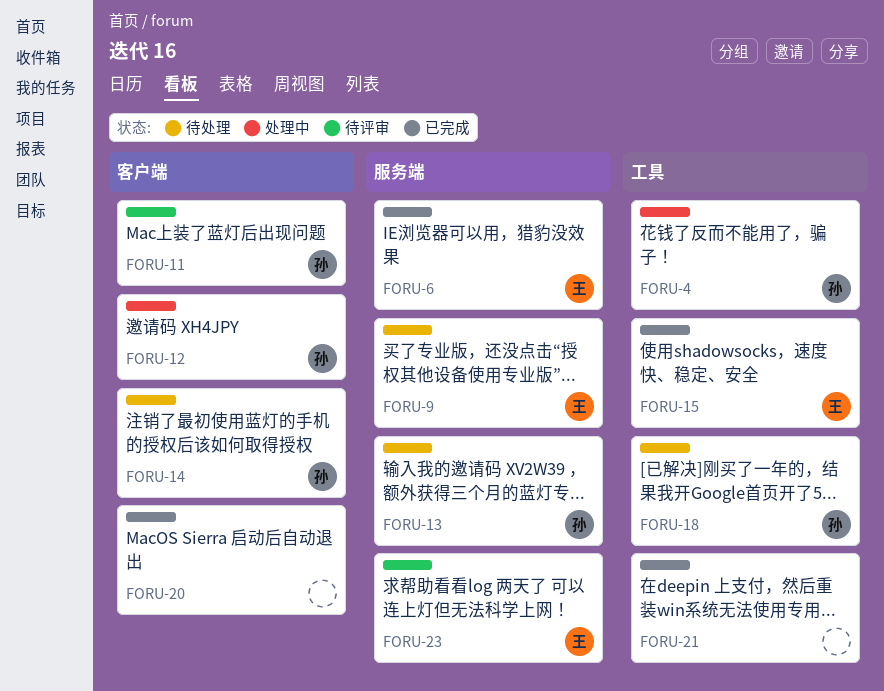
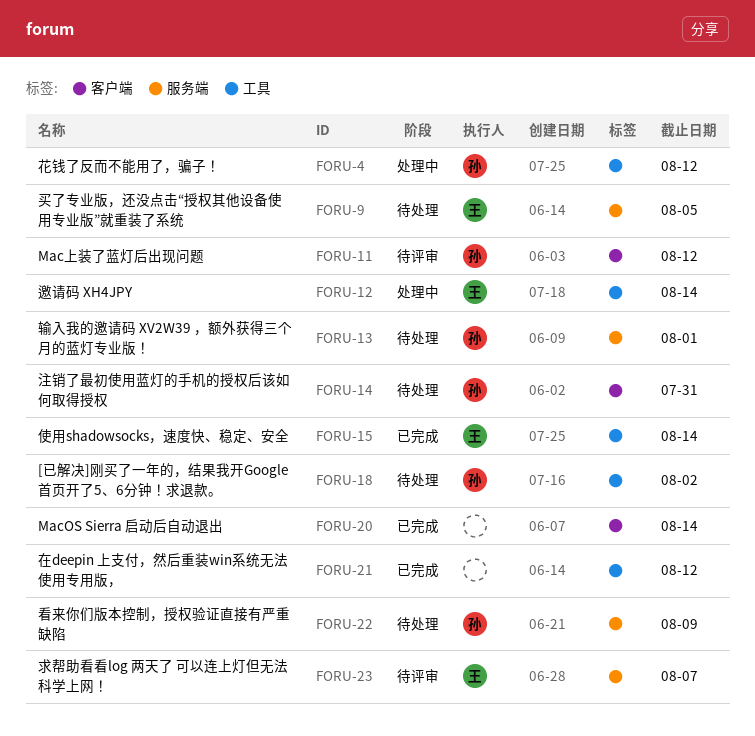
FORU-6: present -> none
FORU-12, owner: 孙 -> 王
FORU-12, label: 客户端 -> 工具
FORU-22: none -> present

